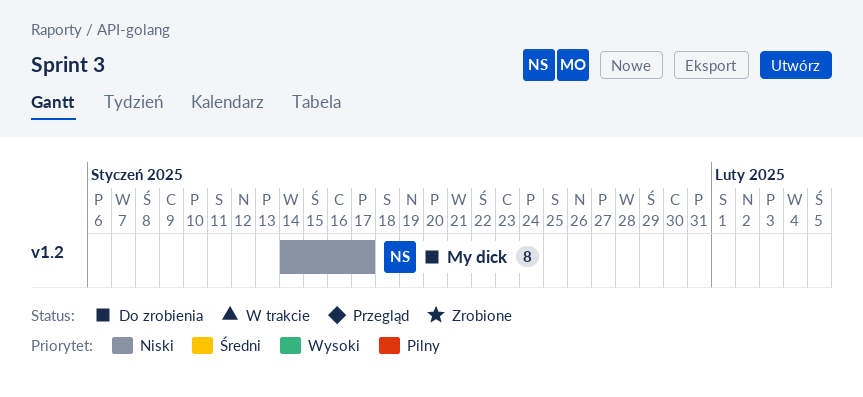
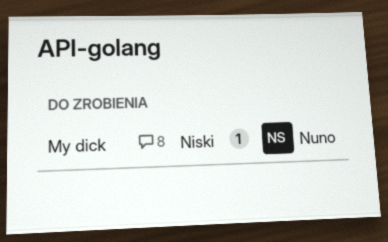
My dick, estimate: 8 -> 1

